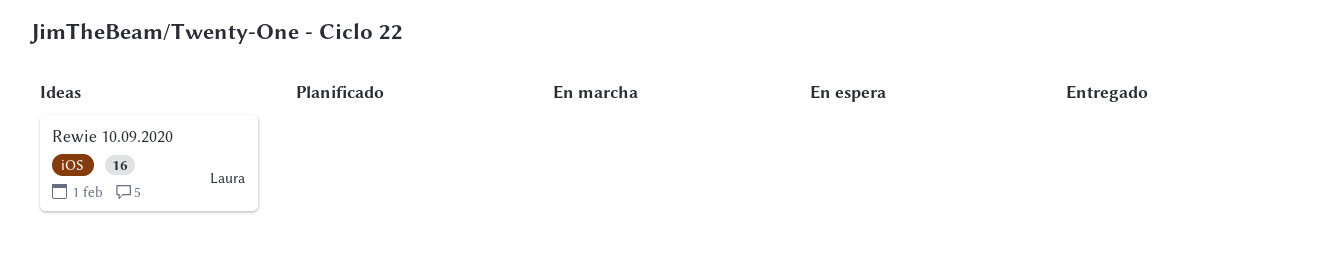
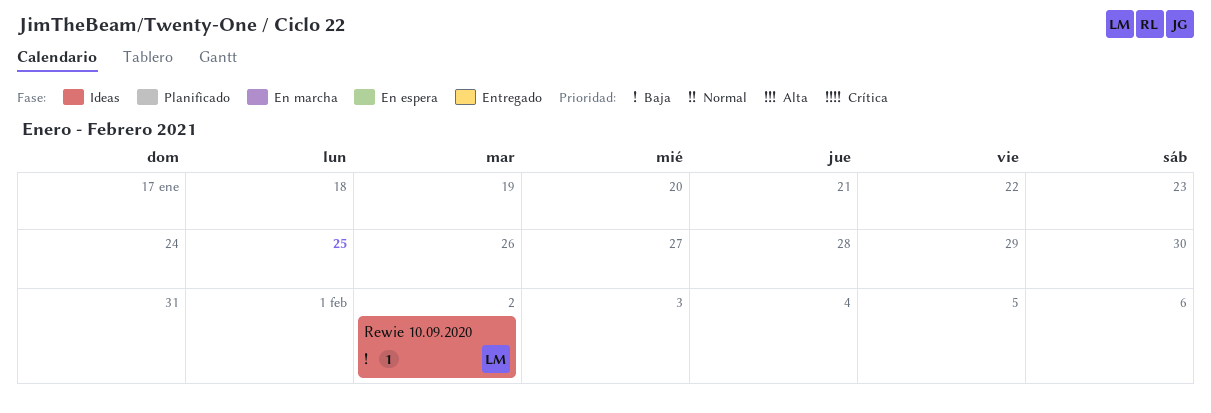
Rewie 10.09.2020, estimate: 16 -> 1
Rewie 10.09.2020, due: Feb 1 -> Feb 2

